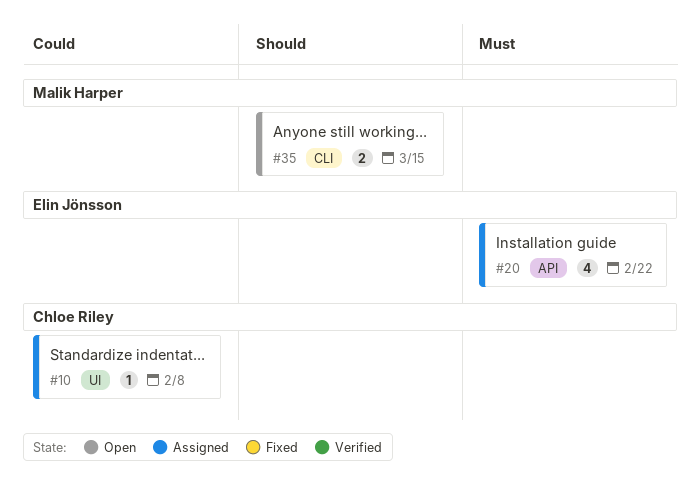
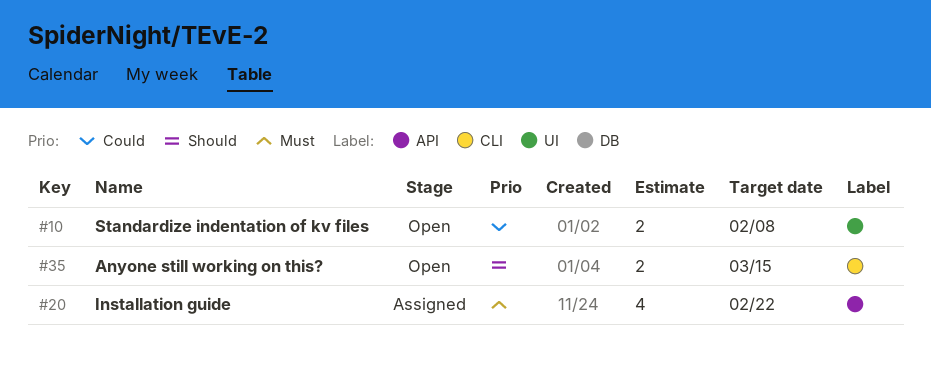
#10, status: Assigned -> Open
#10, estimate: 1 -> 2

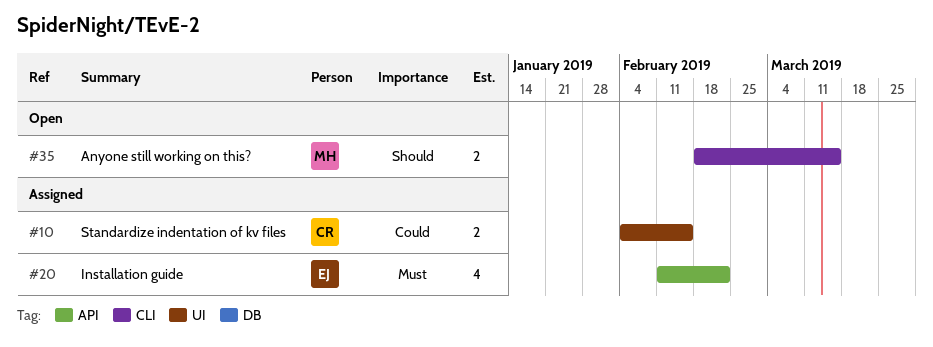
#10, status: Open -> Assigned
#10, due: Feb 8 -> Feb 15

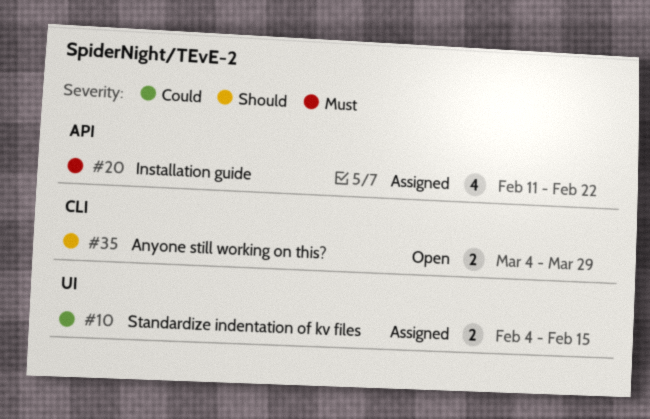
#35, start: Feb 18 -> Mar 4
#35, due: Mar 15 -> Mar 29

